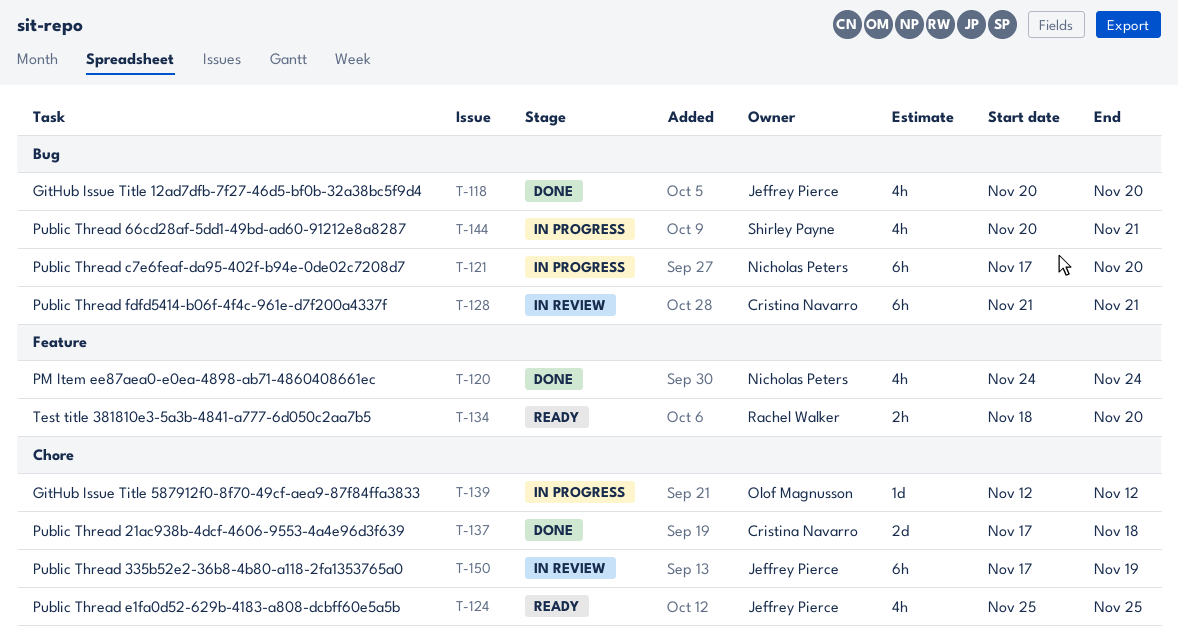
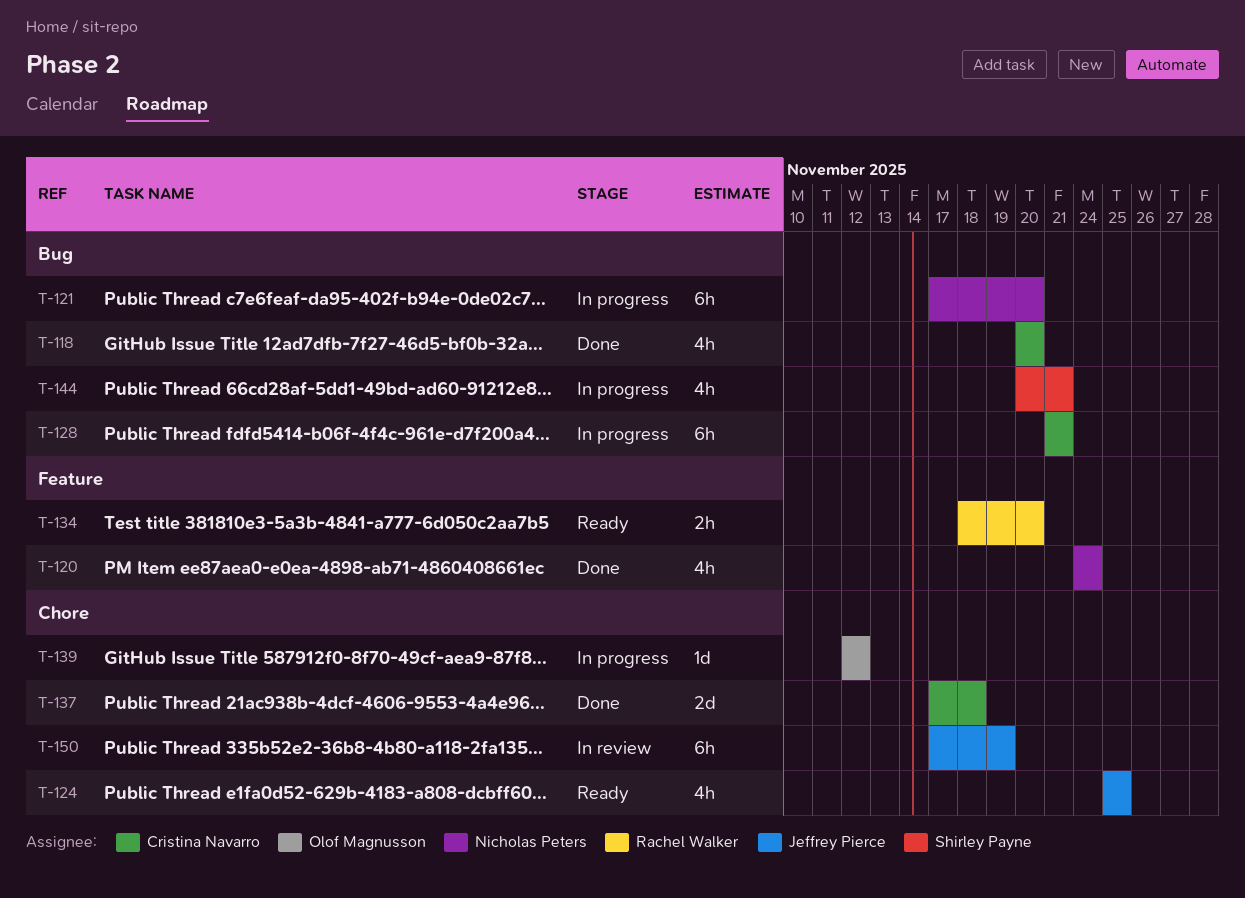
T-118, owner: Jeffrey Pierce -> Cristina Navarro
T-128, status: In review -> In progress

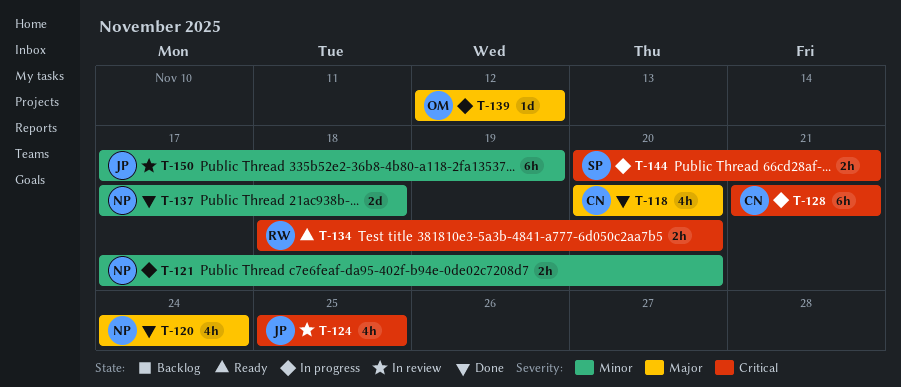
T-121, estimate: 6h -> 2h
T-124, status: Ready -> In review
T-137, owner: Cristina Navarro -> Nicholas Peters
T-144, estimate: 4h -> 2h

